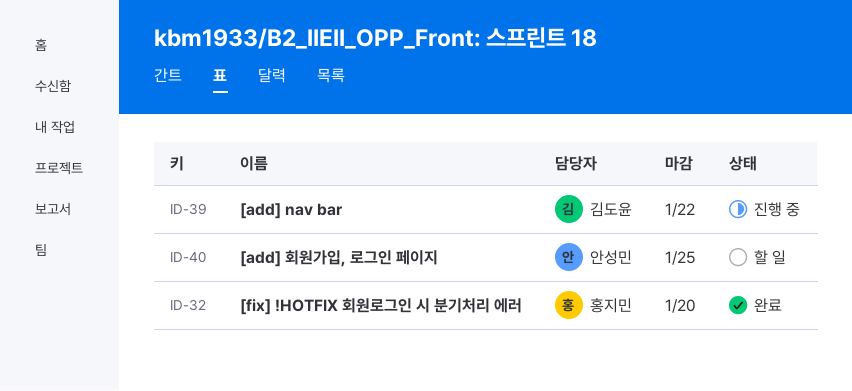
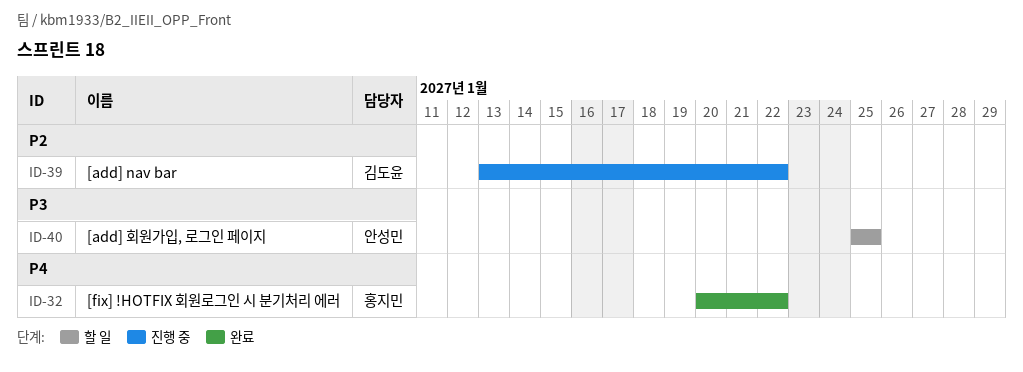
ID-32, due: Jan 20 -> Jan 22

